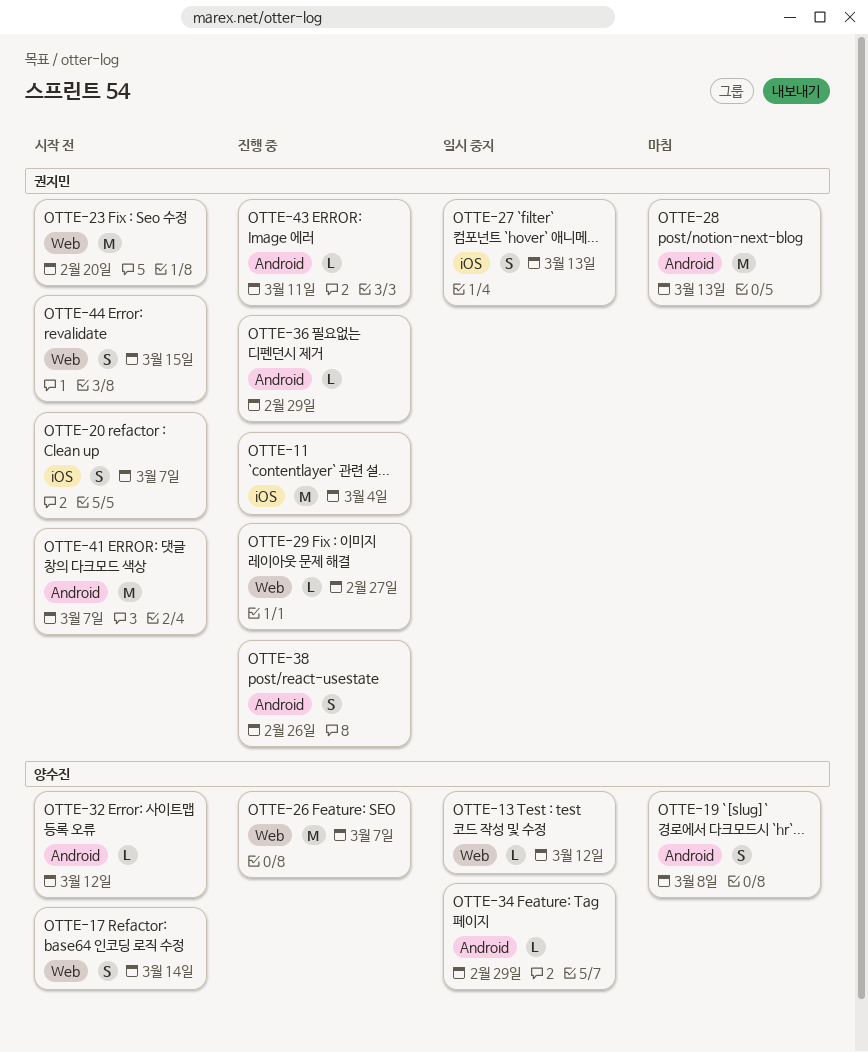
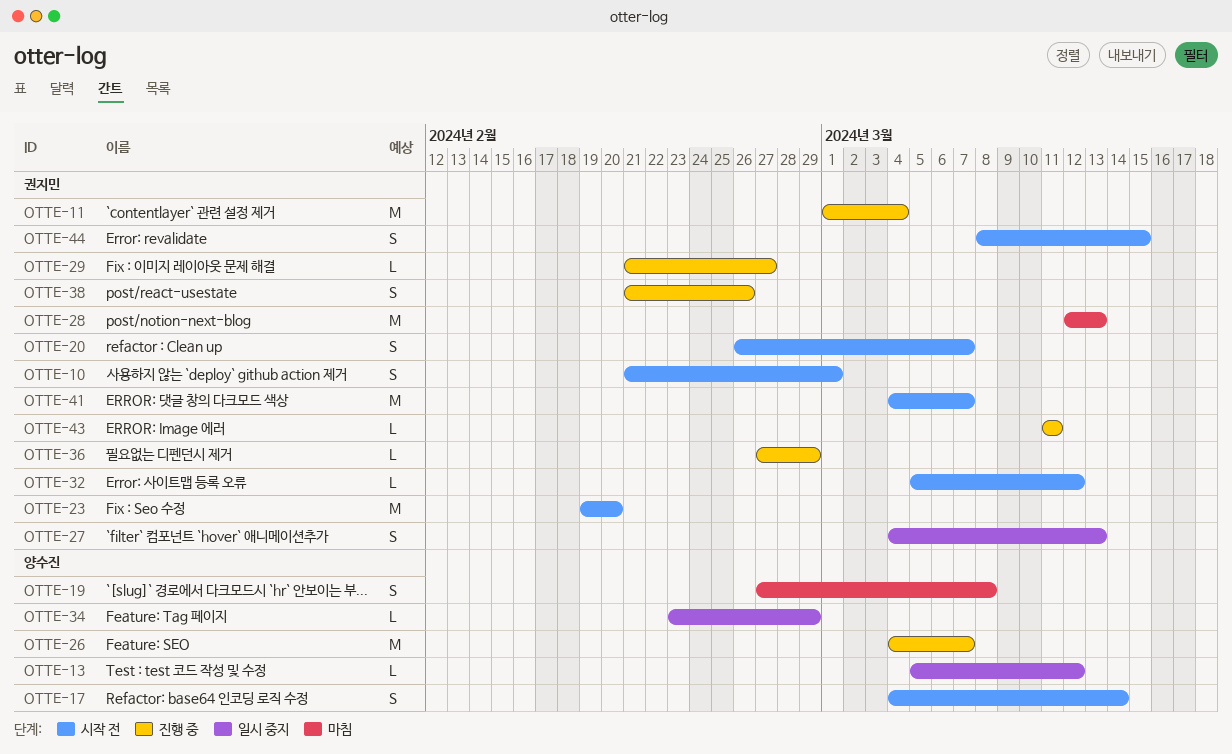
OTTE-10: none -> present
OTTE-32, owner: 양수진 -> 권지민

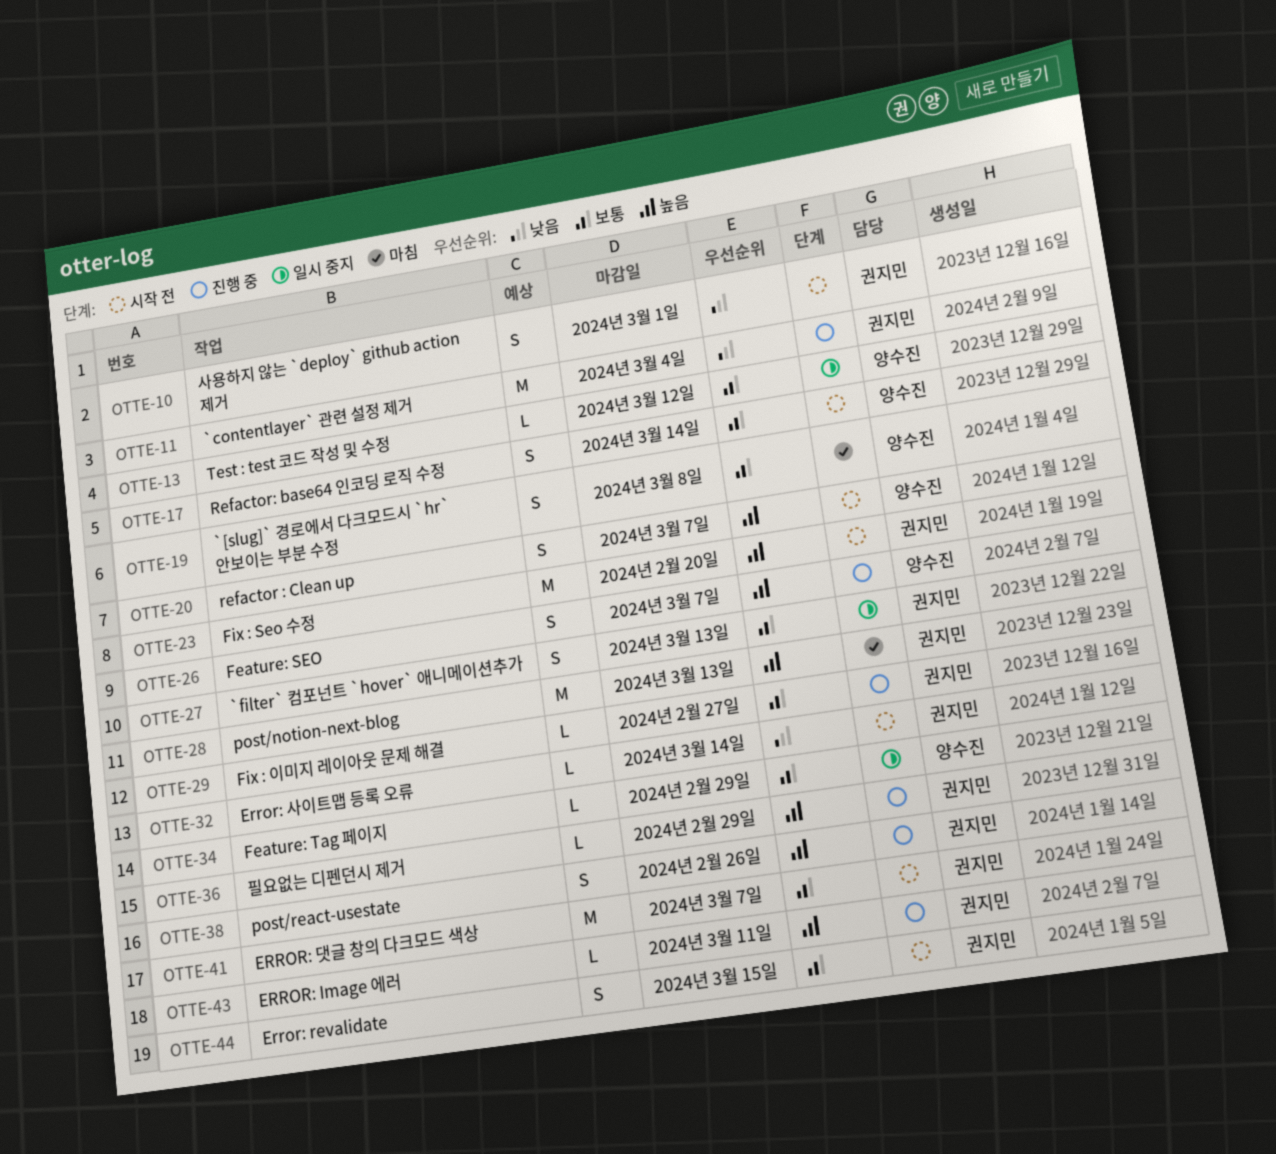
OTTE-20, owner: 권지민 -> 양수진
OTTE-26, estimate: M -> S
OTTE-32, due: Mar 12 -> Mar 14

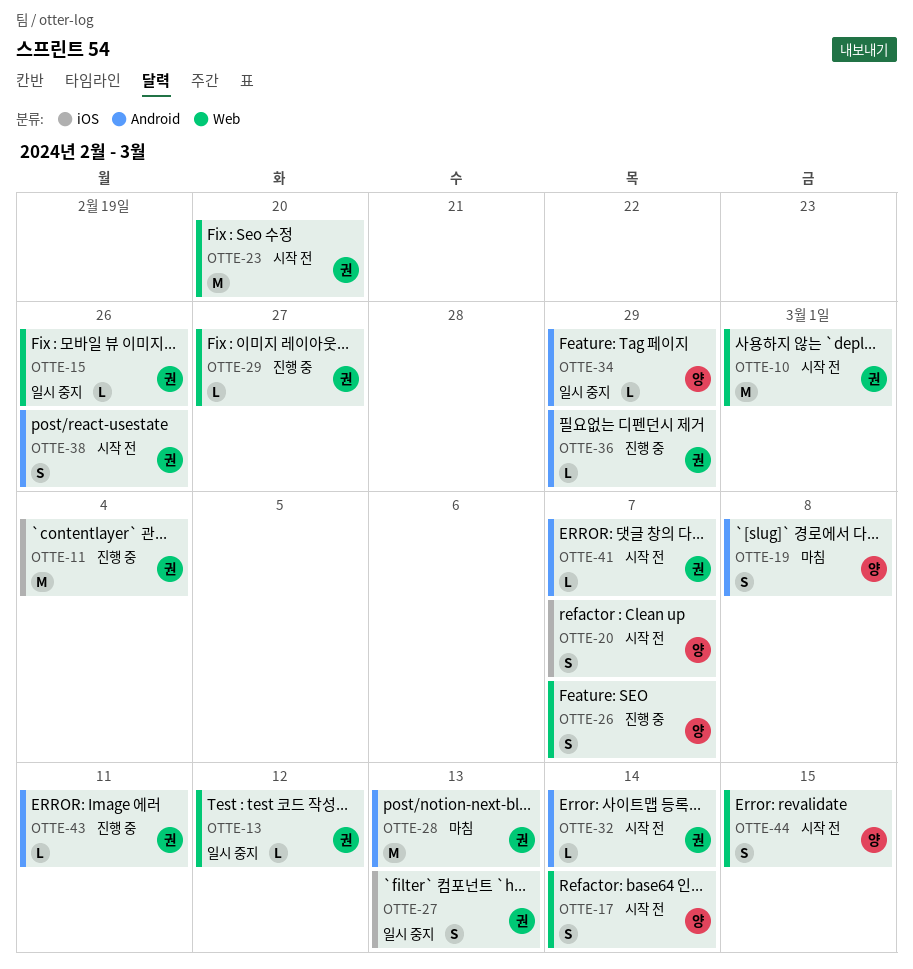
OTTE-10, estimate: S -> M
OTTE-13, owner: 양수진 -> 권지민
OTTE-15: none -> present
OTTE-38, status: 진행 중 -> 시작 전
OTTE-41, estimate: M -> L
OTTE-44, owner: 권지민 -> 양수진

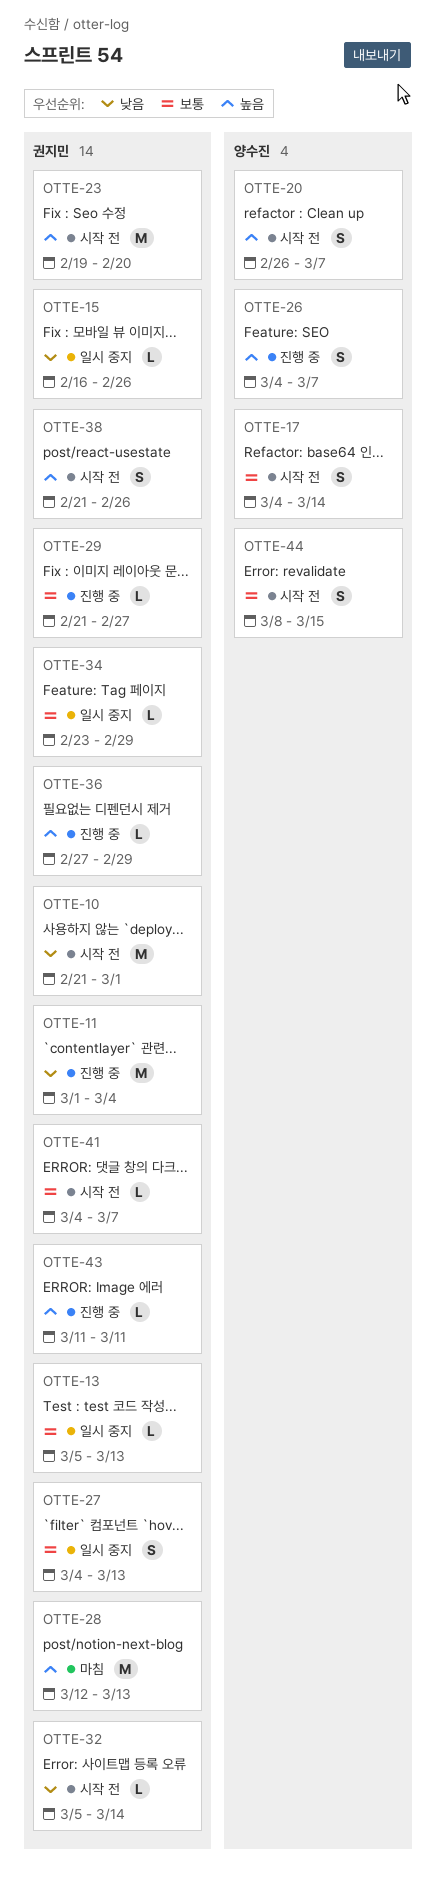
OTTE-13, due: Mar 12 -> Mar 13
OTTE-19: present -> none
OTTE-34, owner: 양수진 -> 권지민

